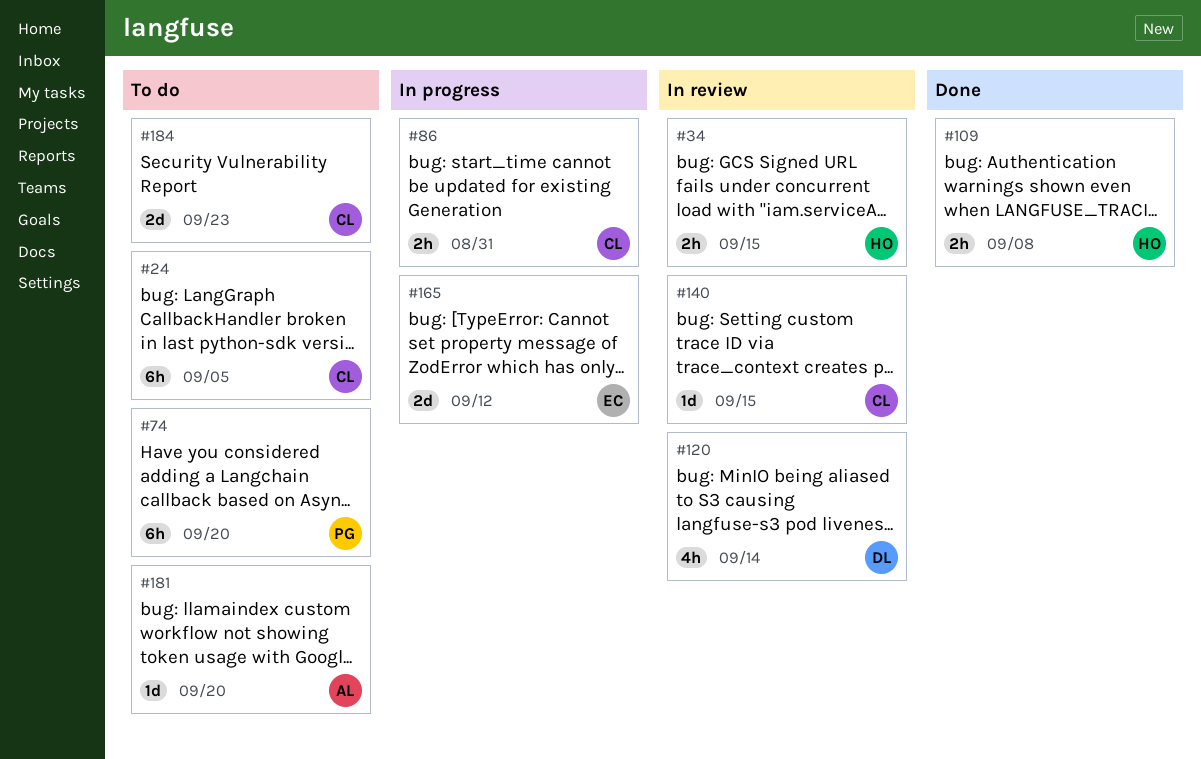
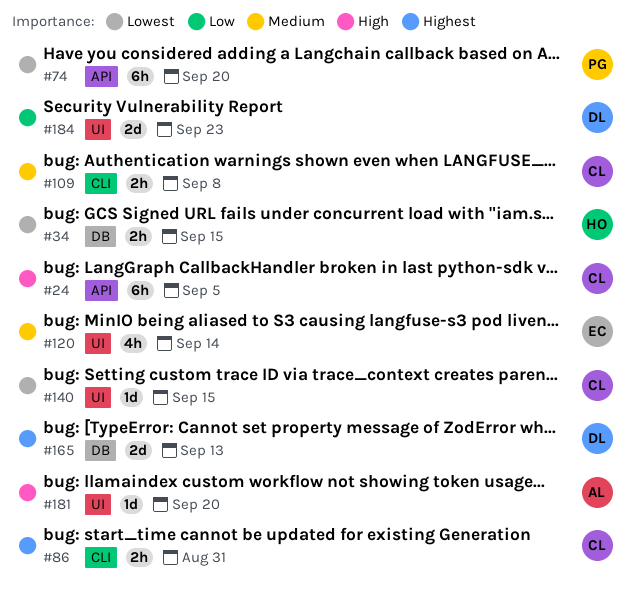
#109, owner: HO -> CL
#120, owner: DL -> EC
#165, owner: EC -> DL
#165, due: Sep 12 -> Sep 13
#184, owner: CL -> DL

